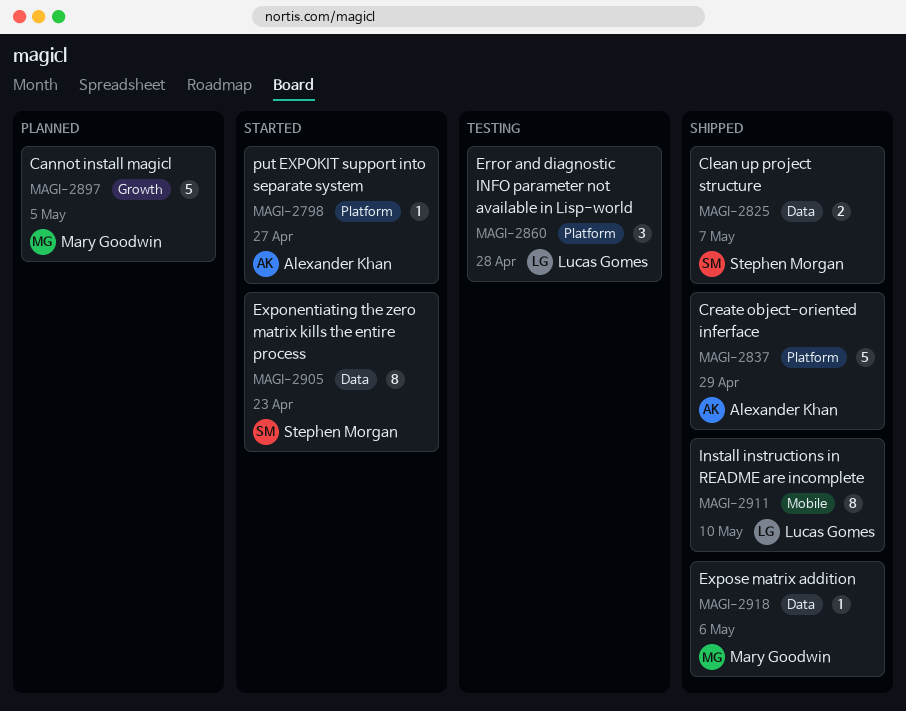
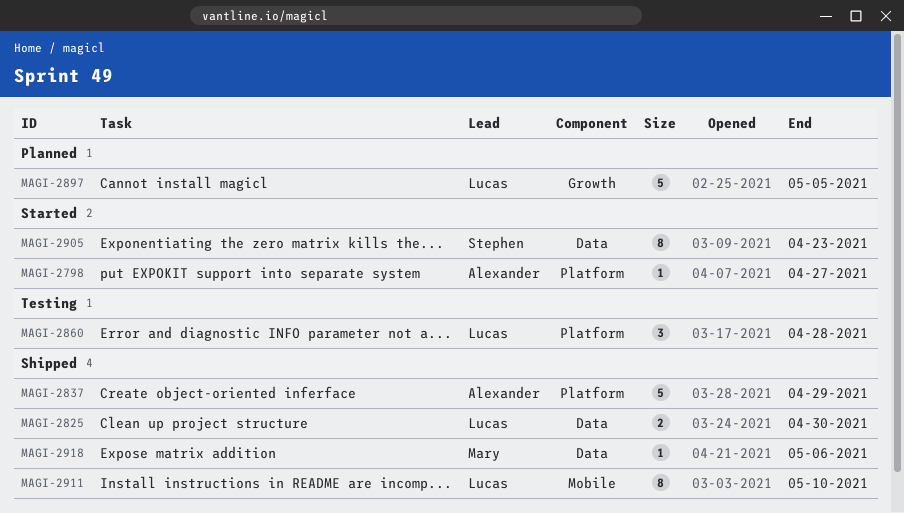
MAGI-2825, owner: Stephen Morgan -> Lucas Gomes
MAGI-2825, due: May 7 -> Apr 30
MAGI-2897, owner: Mary Goodwin -> Lucas Gomes

